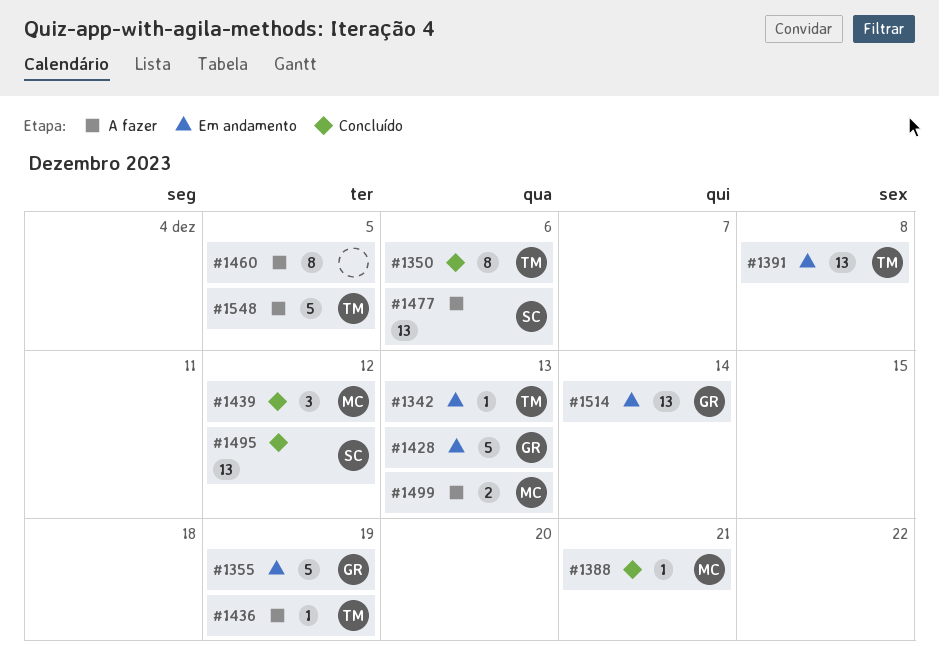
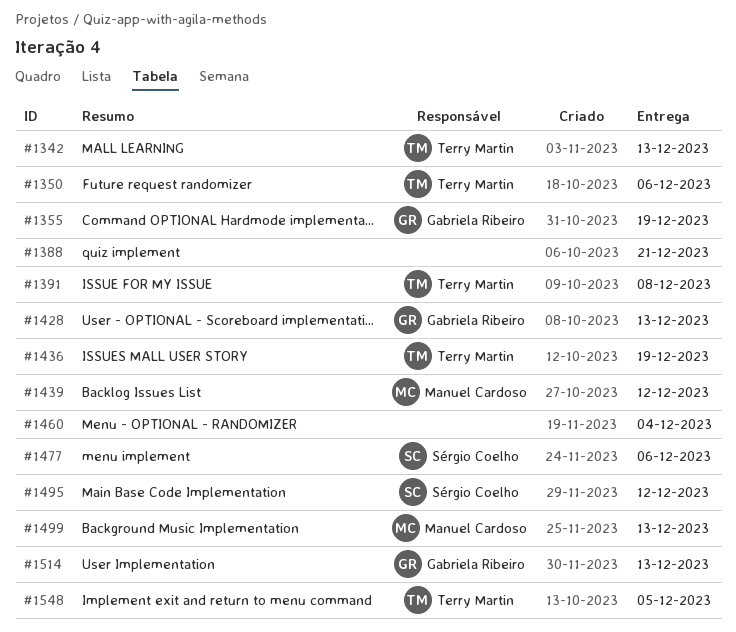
#1388, owner: Manuel Cardoso -> none
#1460, due: Dec 5 -> Dec 4
#1514, due: Dec 14 -> Dec 13

